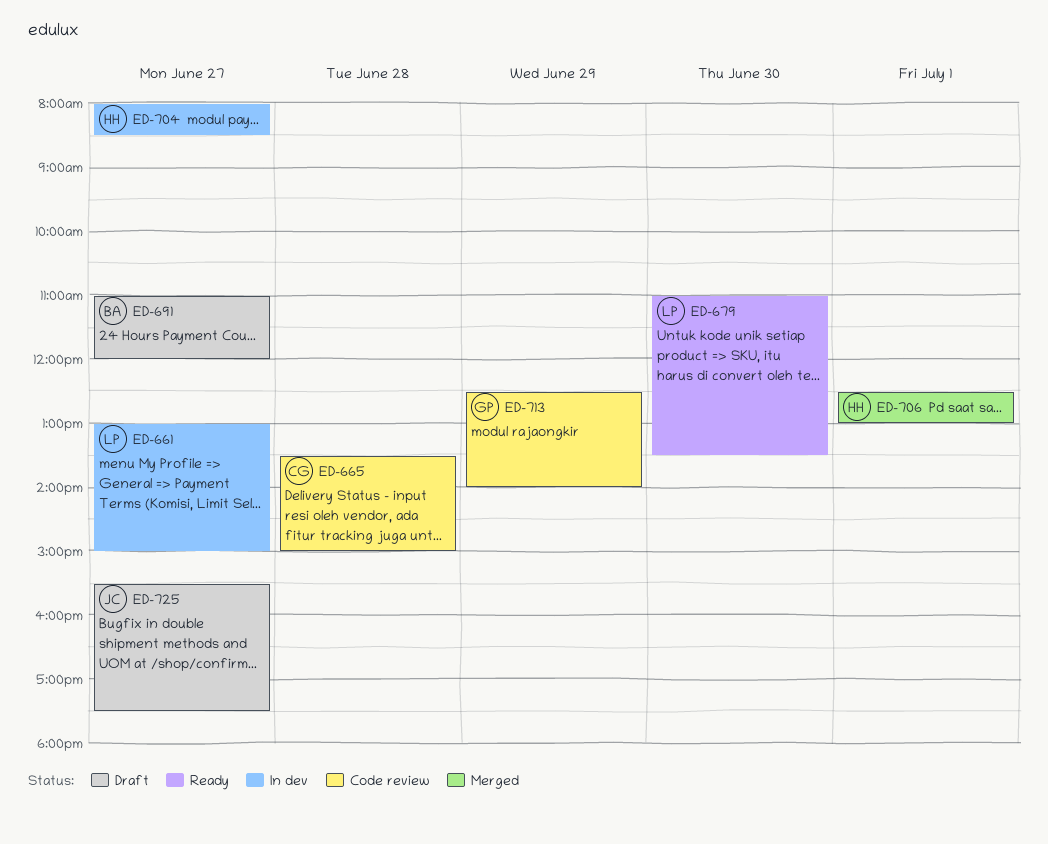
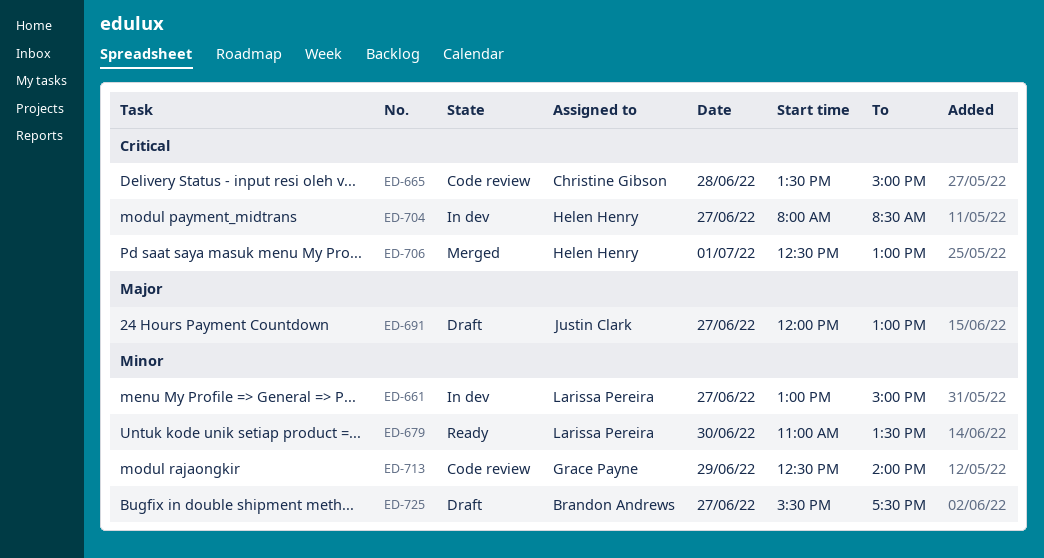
ED-691, owner: Brandon Andrews -> Justin Clark
ED-691, begins: 11:00 -> 12:00
ED-691, ends: 12:00 -> 13:00
ED-725, owner: Justin Clark -> Brandon Andrews

